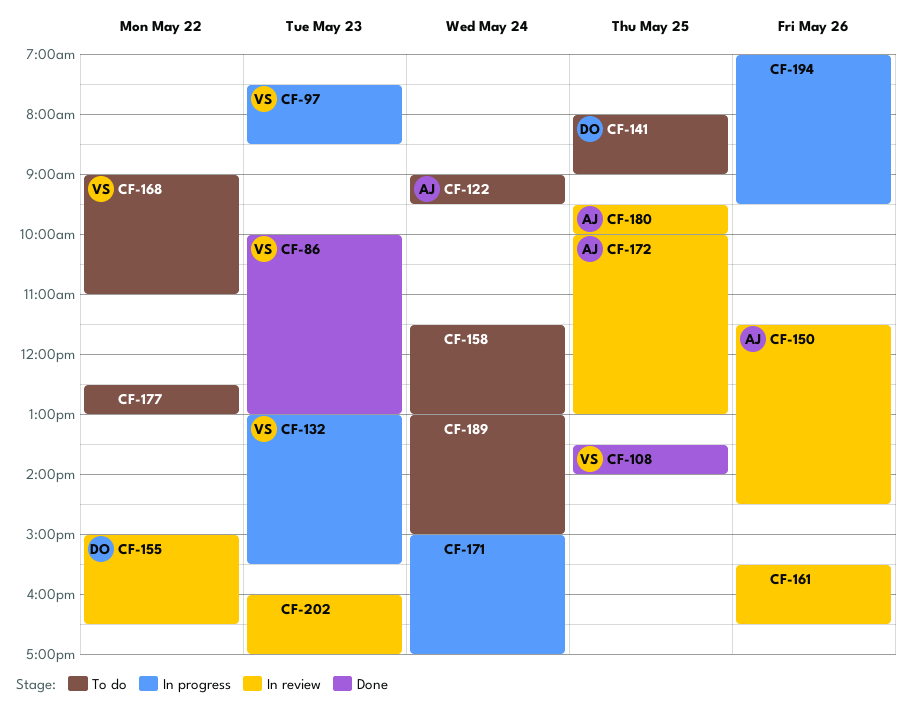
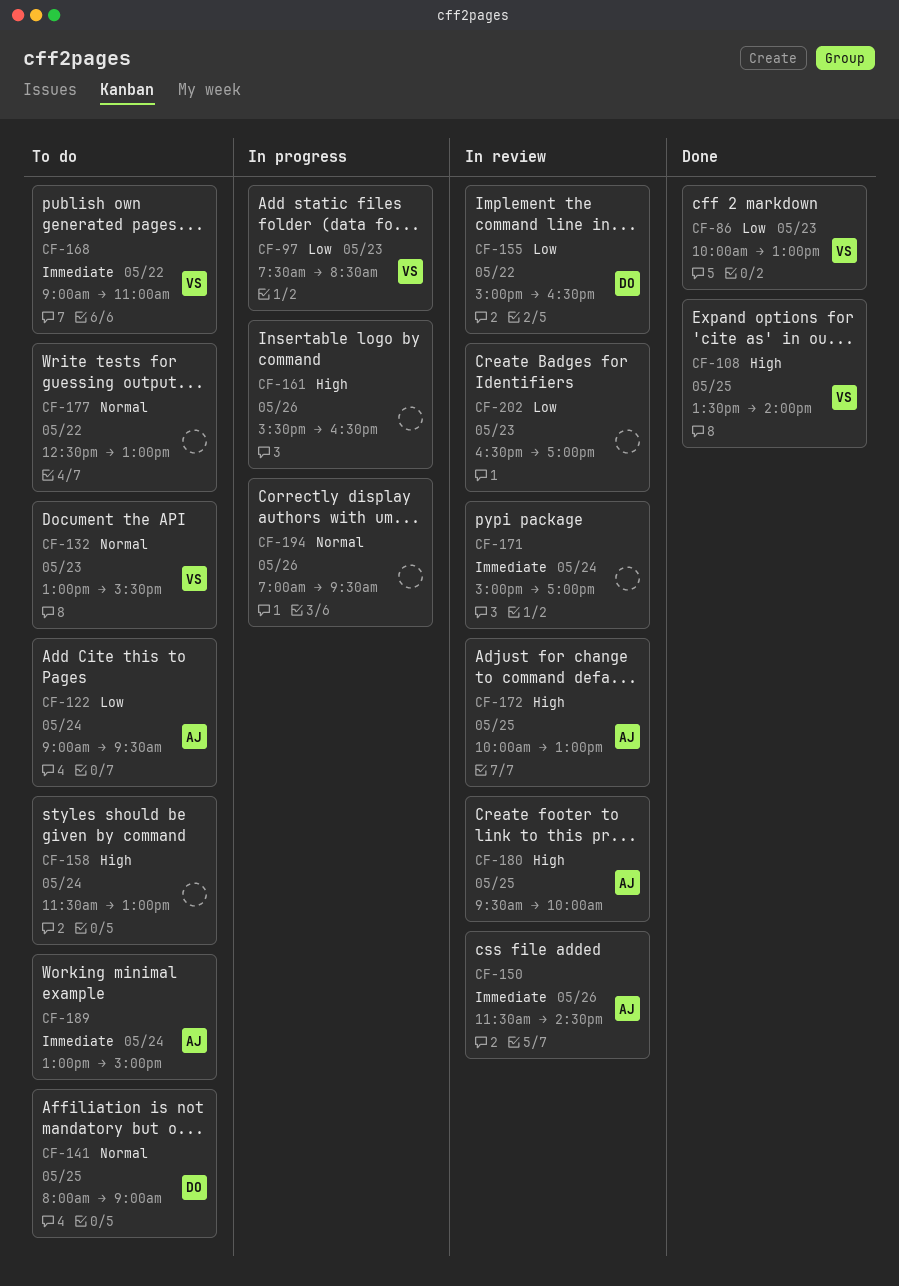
CF-132, status: In progress -> To do
CF-161, status: In review -> In progress
CF-171, status: In progress -> In review
CF-189, owner: none -> AJ
CF-202, begins: 16:00 -> 16:30

